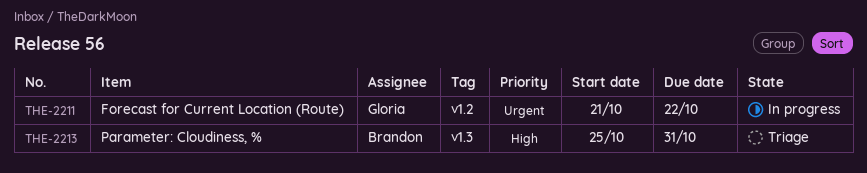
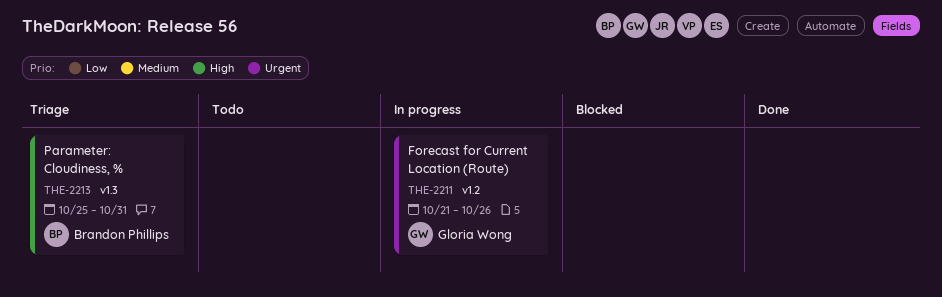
THE-2211, due: Oct 22 -> Oct 26

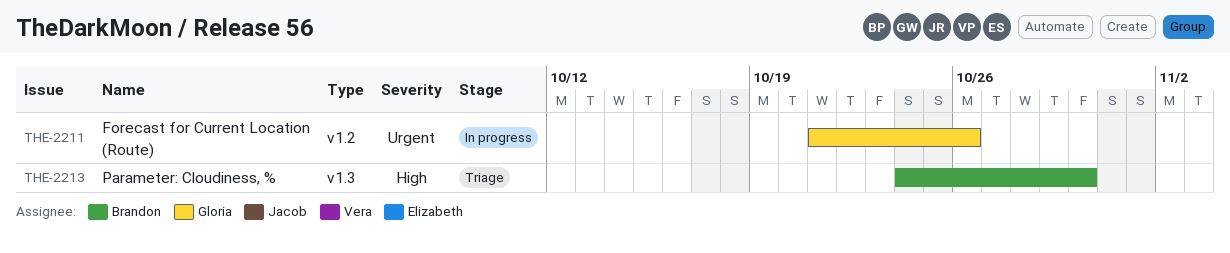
THE-2213, start: Oct 25 -> Oct 24
THE-2213, due: Oct 31 -> Oct 30

